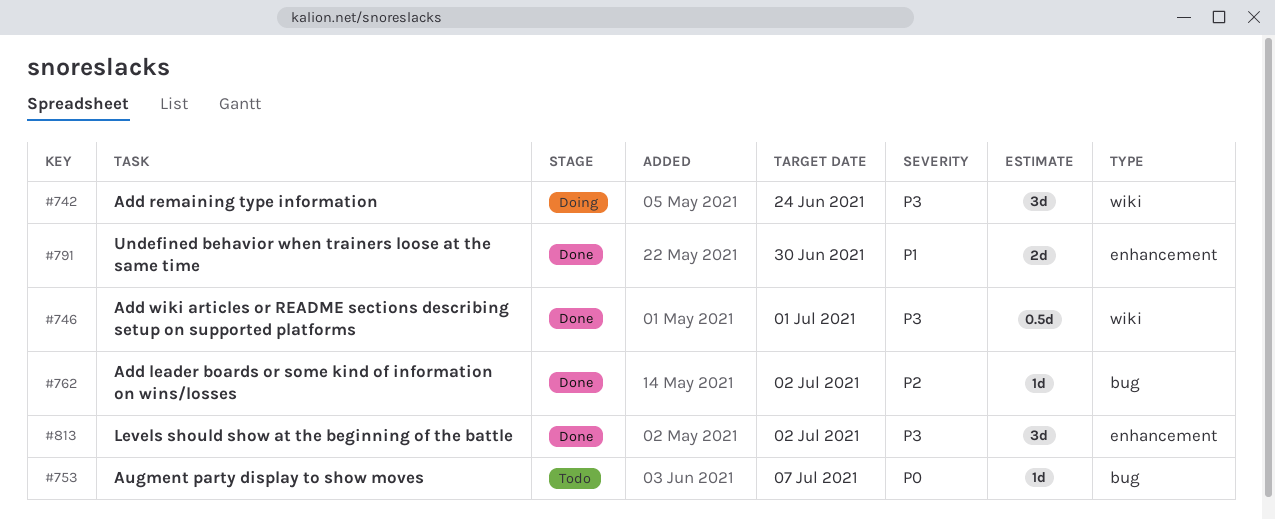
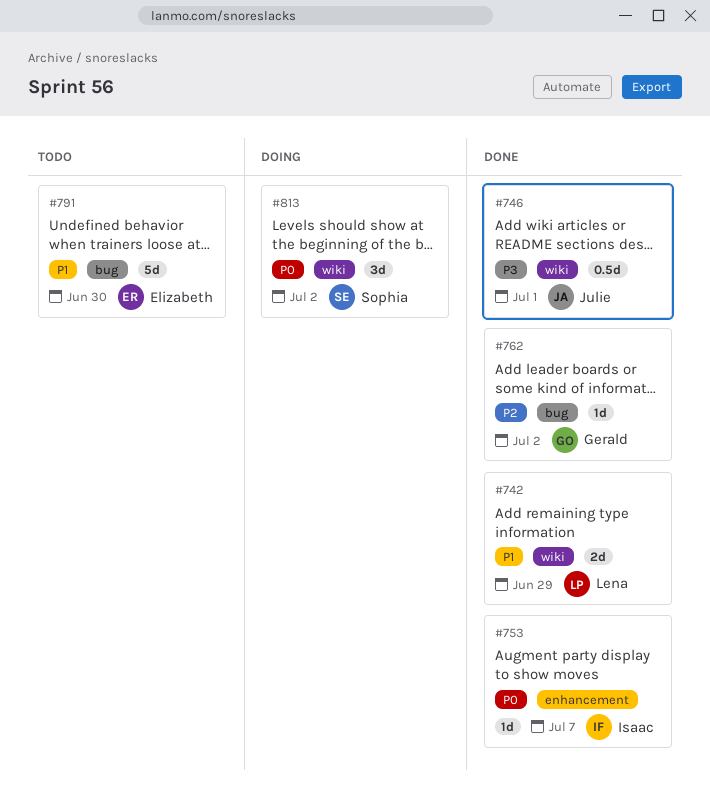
#742, status: Doing -> Done
#742, priority: P3 -> P1
#742, estimate: 3d -> 2d
#742, due: Jun 24 -> Jun 29
#753, status: Todo -> Done
#753, label: bug -> enhancement
#791, status: Done -> Todo
#791, label: enhancement -> bug
#791, estimate: 2d -> 5d
#813, status: Done -> Doing
#813, priority: P3 -> P0
#813, label: enhancement -> wiki

